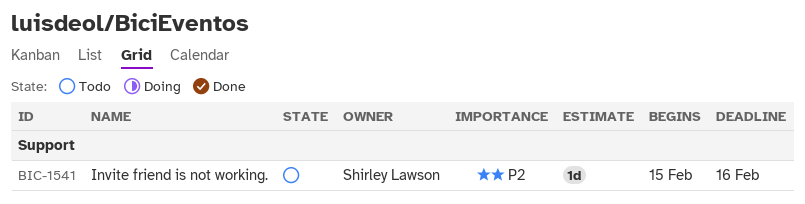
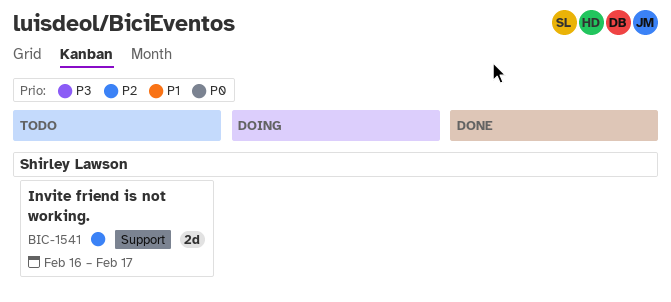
BIC-1541, estimate: 1d -> 2d
BIC-1541, start: Feb 15 -> Feb 16
BIC-1541, due: Feb 16 -> Feb 17

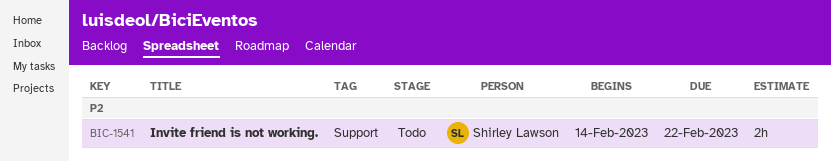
BIC-1541, estimate: 2d -> 2h
BIC-1541, start: Feb 16 -> Feb 14
BIC-1541, due: Feb 17 -> Feb 22

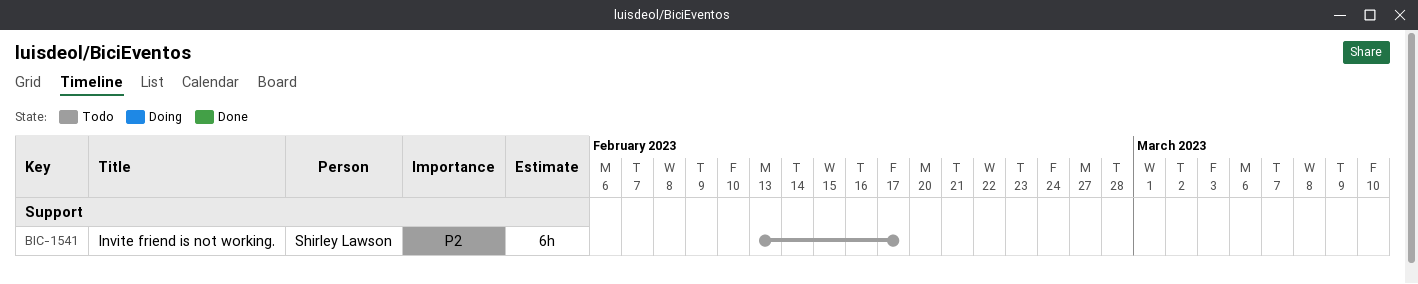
BIC-1541, estimate: 2h -> 6h
BIC-1541, start: Feb 14 -> Feb 13
BIC-1541, due: Feb 22 -> Feb 17

